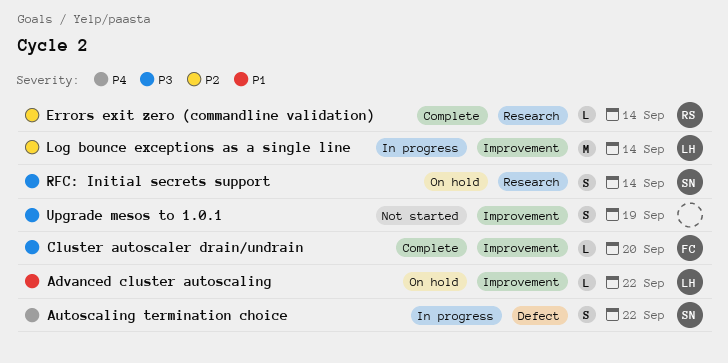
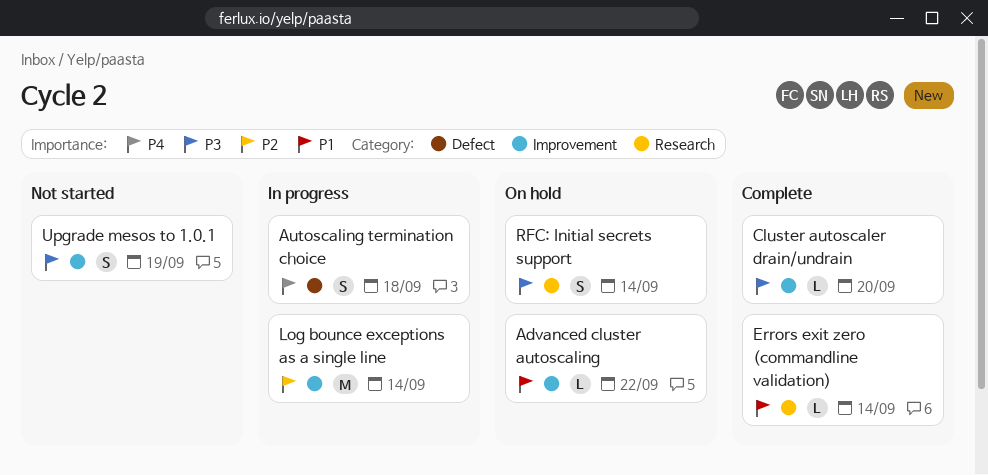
Autoscaling termination choice, due: Sep 22 -> Sep 18
Errors exit zero (commandline validation), priority: P2 -> P1

